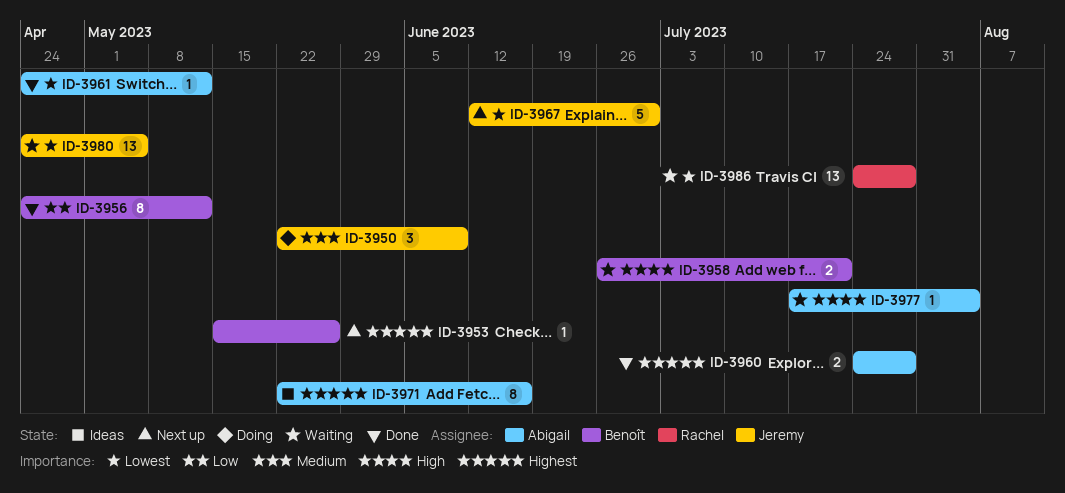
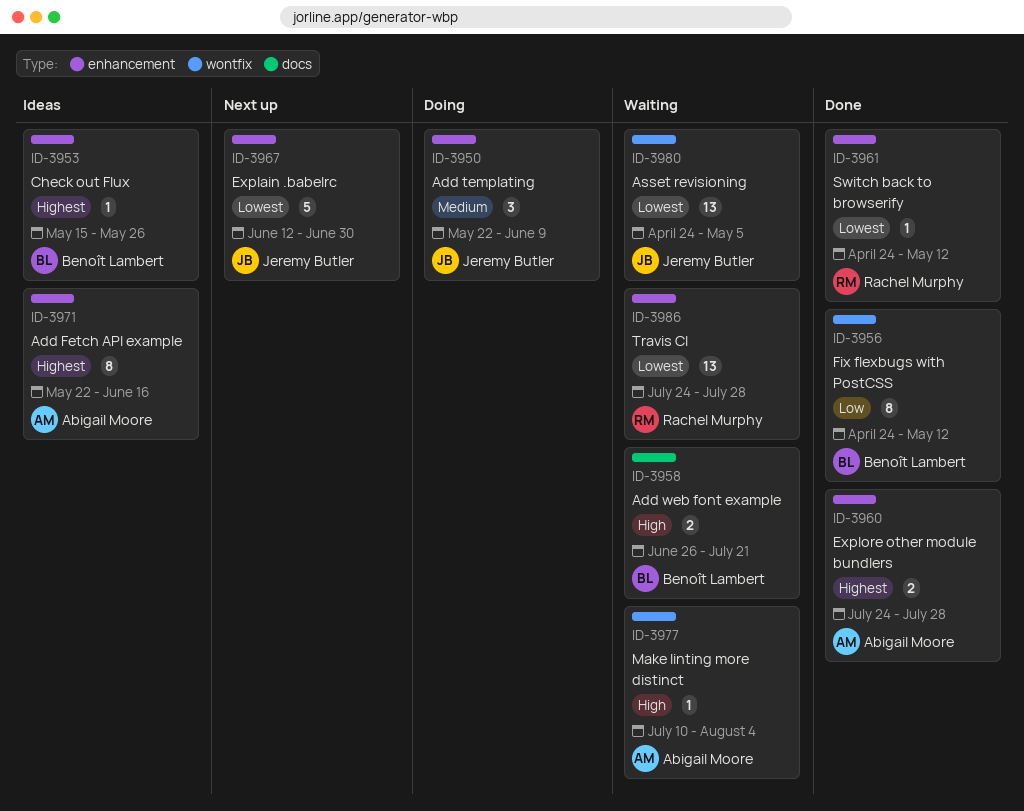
ID-3953, status: Next up -> Ideas
ID-3961, owner: Abigail Moore -> Rachel Murphy
ID-3977, start: Jul 17 -> Jul 10

